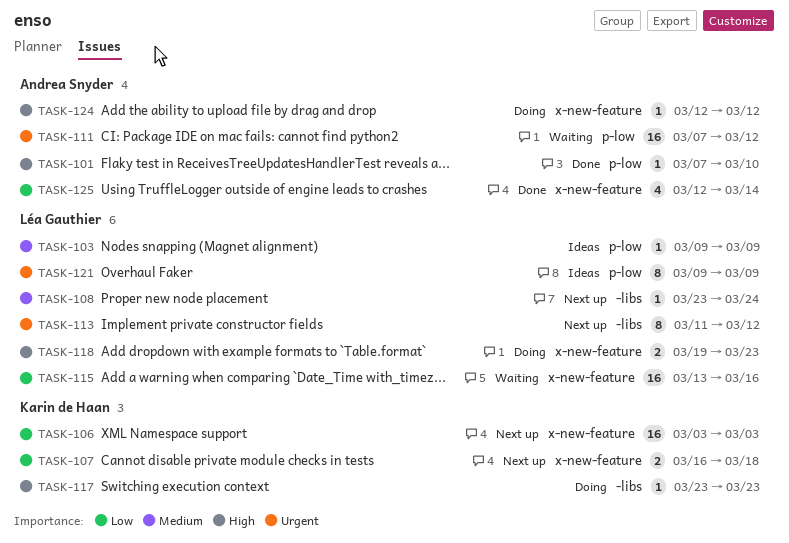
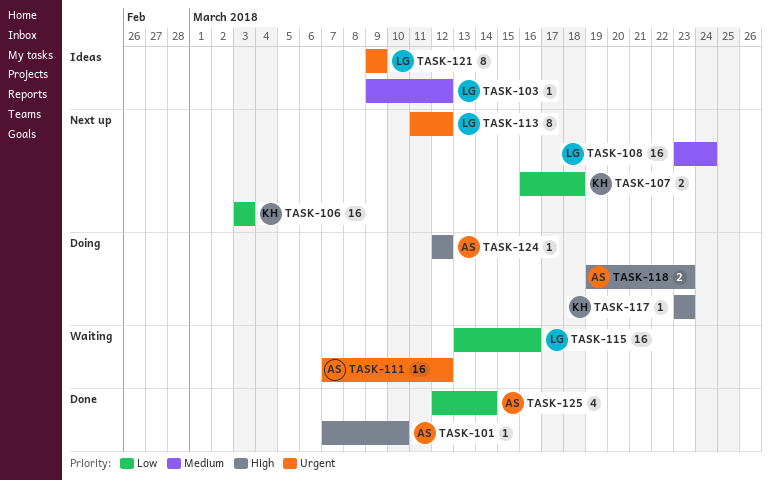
TASK-103, due: Mar 9 -> Mar 12
TASK-108, estimate: 1 -> 16
TASK-118, owner: Léa Gauthier -> Andrea Snyder

